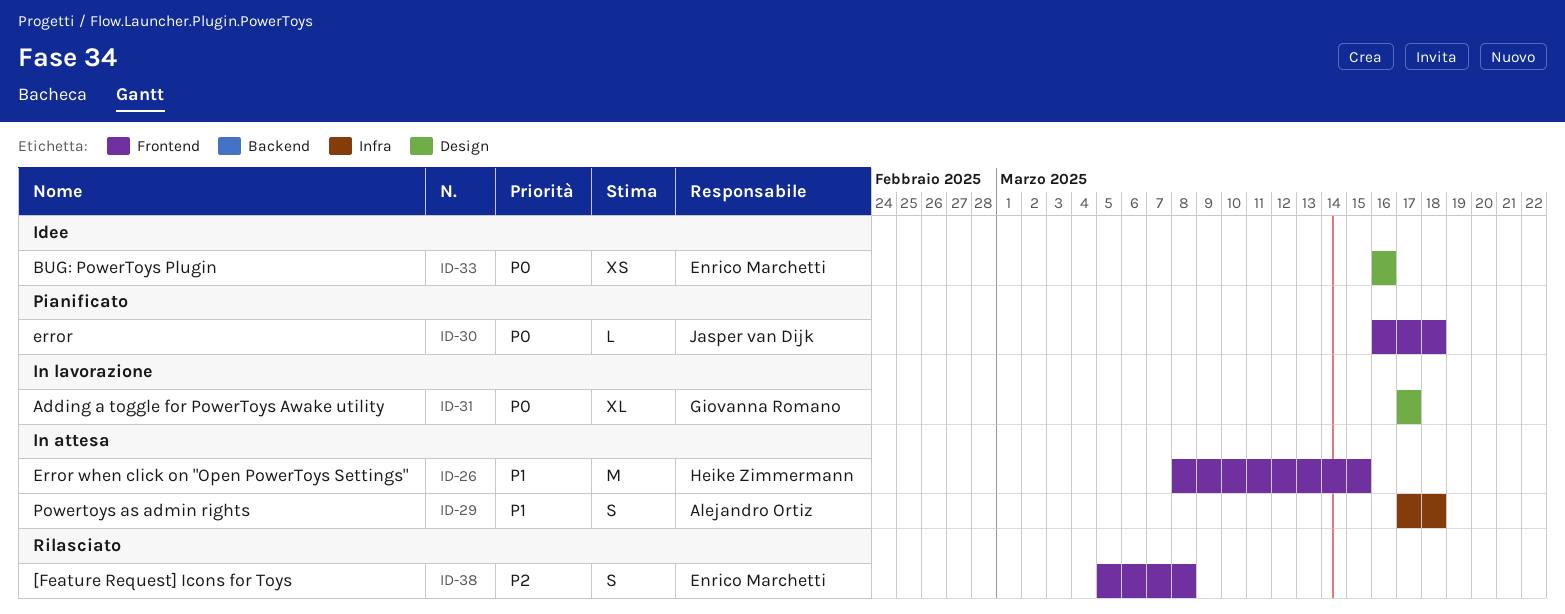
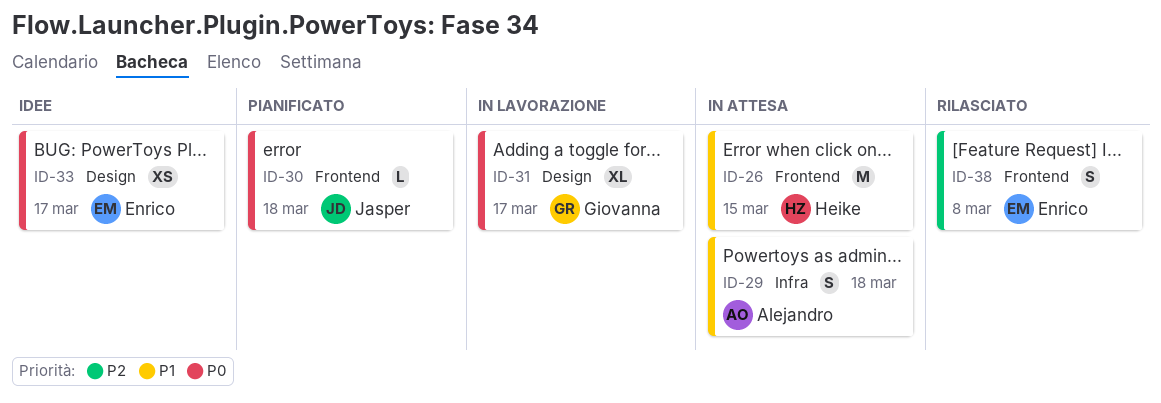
ID-33, due: Mar 16 -> Mar 17

